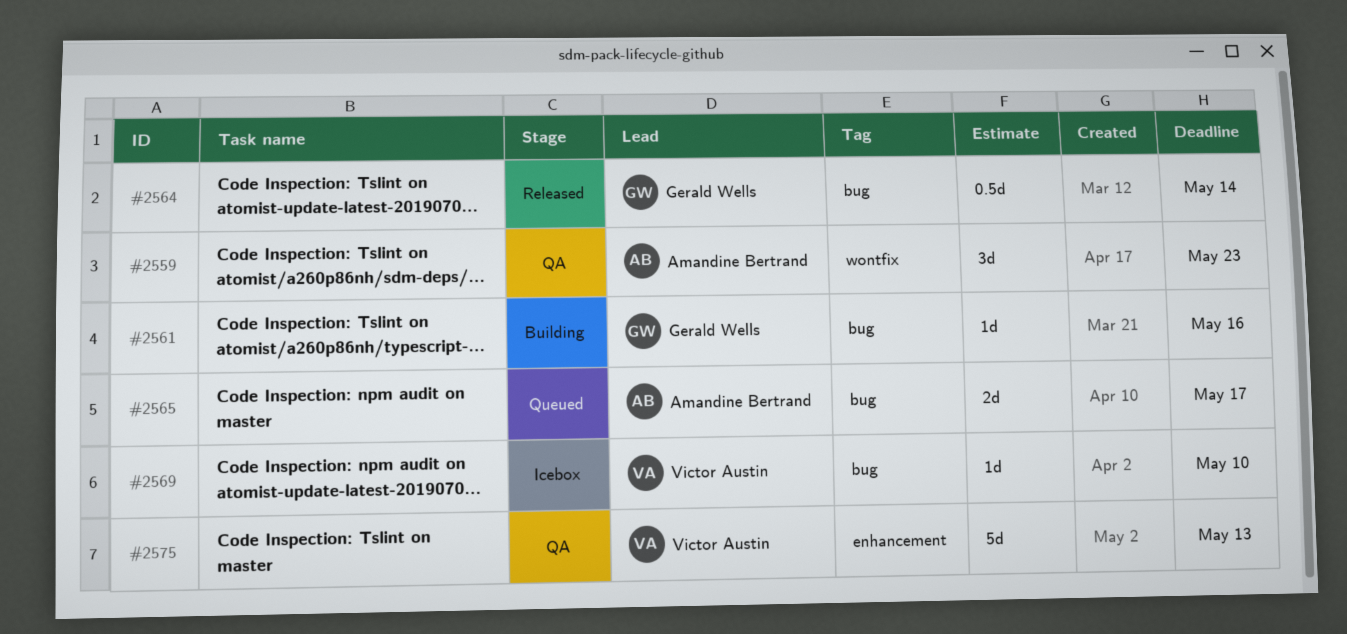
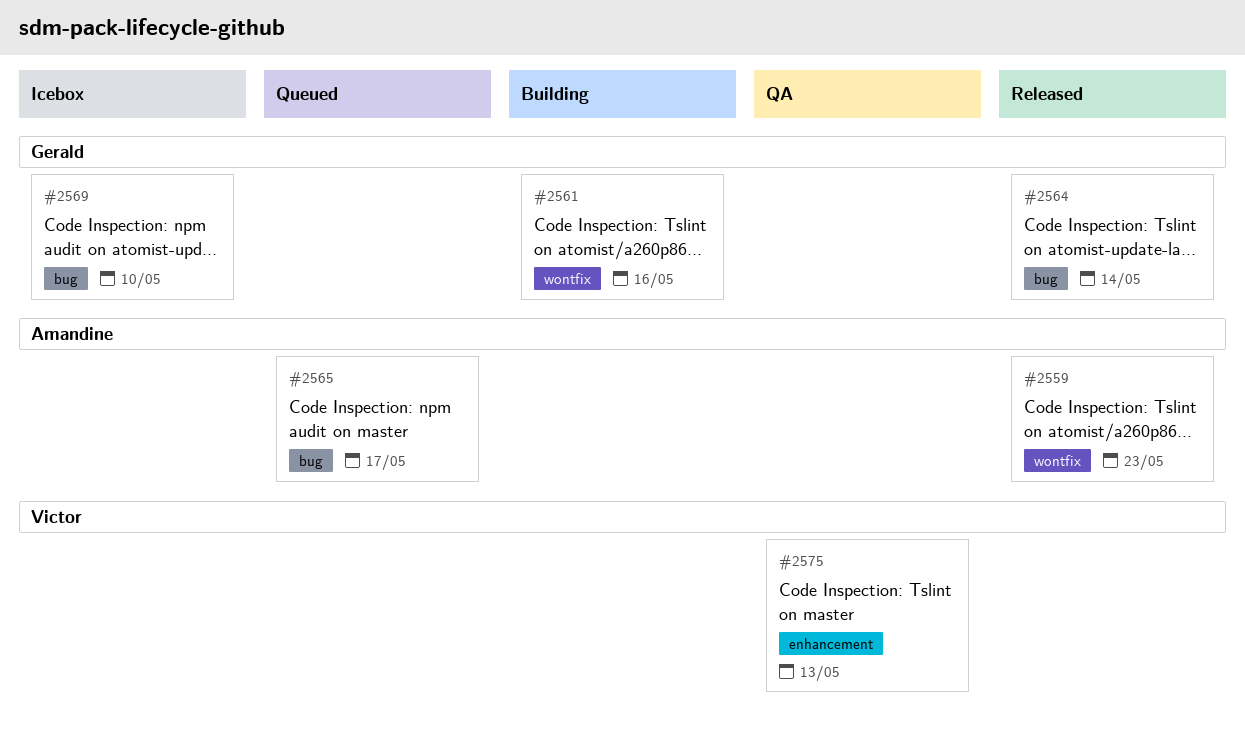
#2559, status: QA -> Released
#2561, label: bug -> wontfix
#2569, owner: Victor Austin -> Gerald Wells

